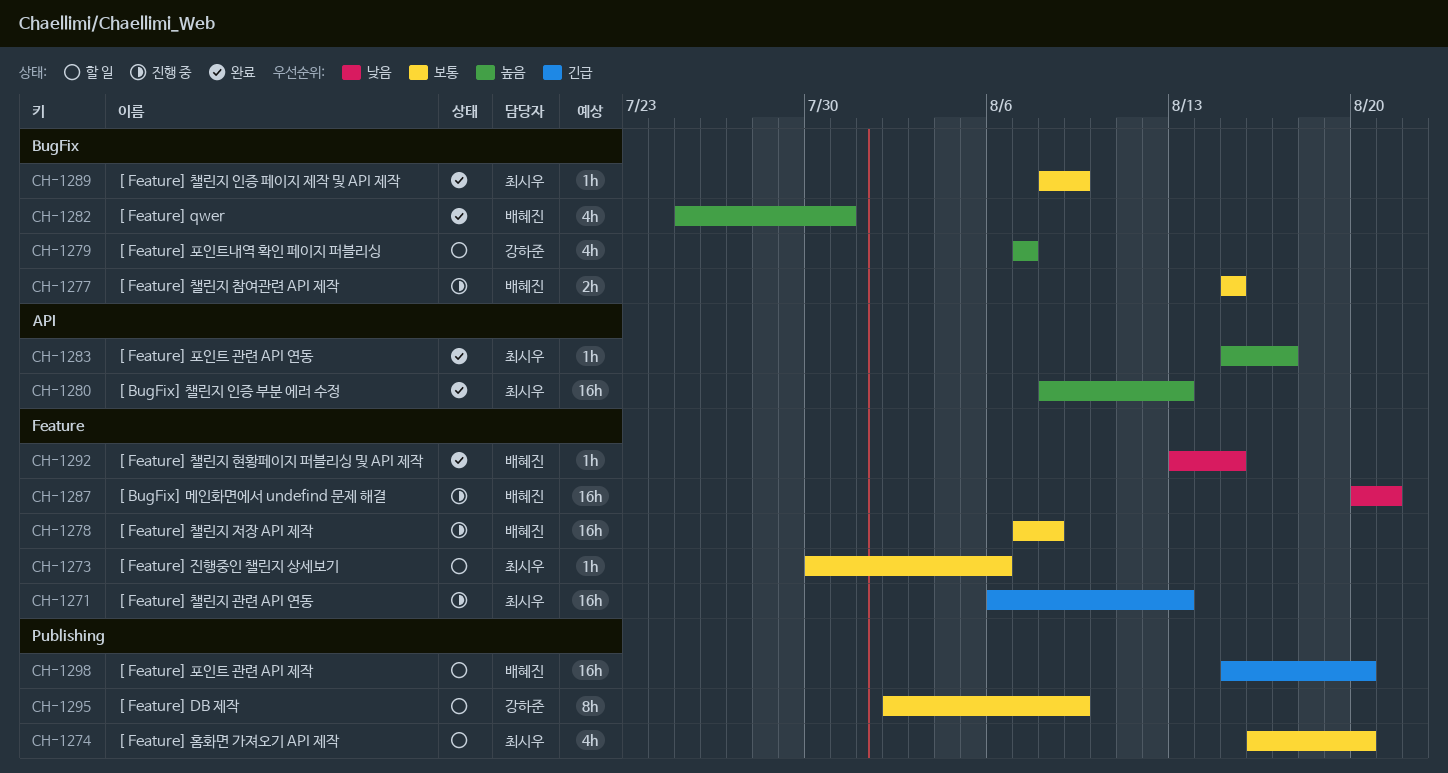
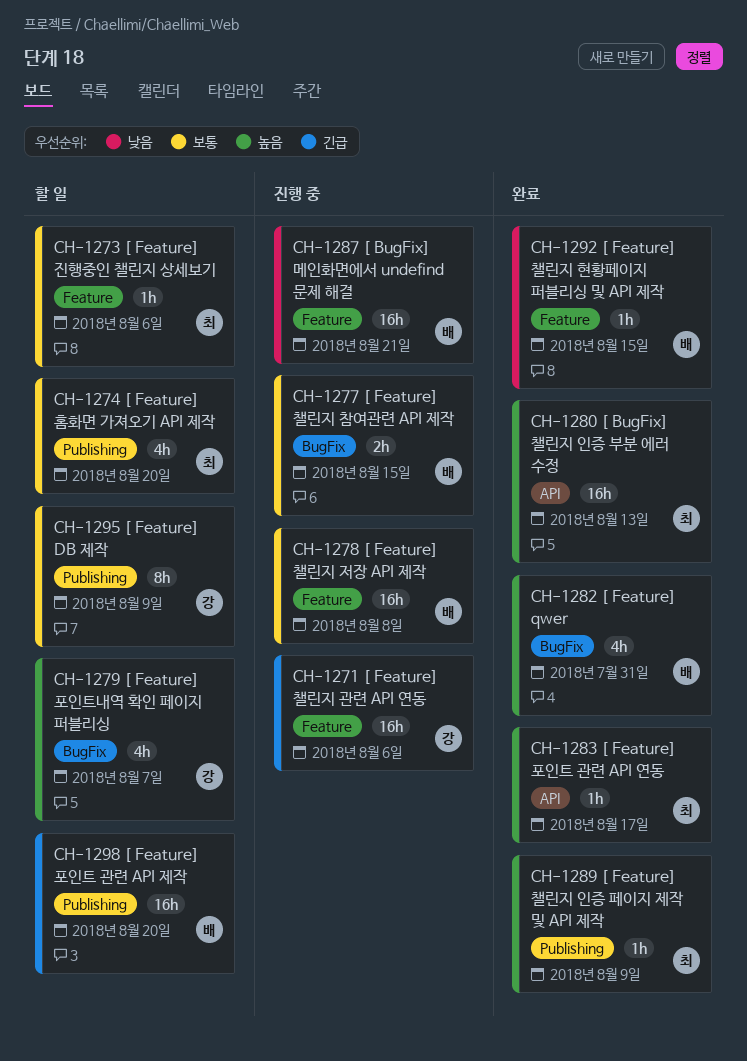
CH-1271, owner: 최시우 -> 강하준
CH-1271, due: Aug 13 -> Aug 6
CH-1289, priority: 보통 -> 높음
CH-1289, label: BugFix -> Publishing

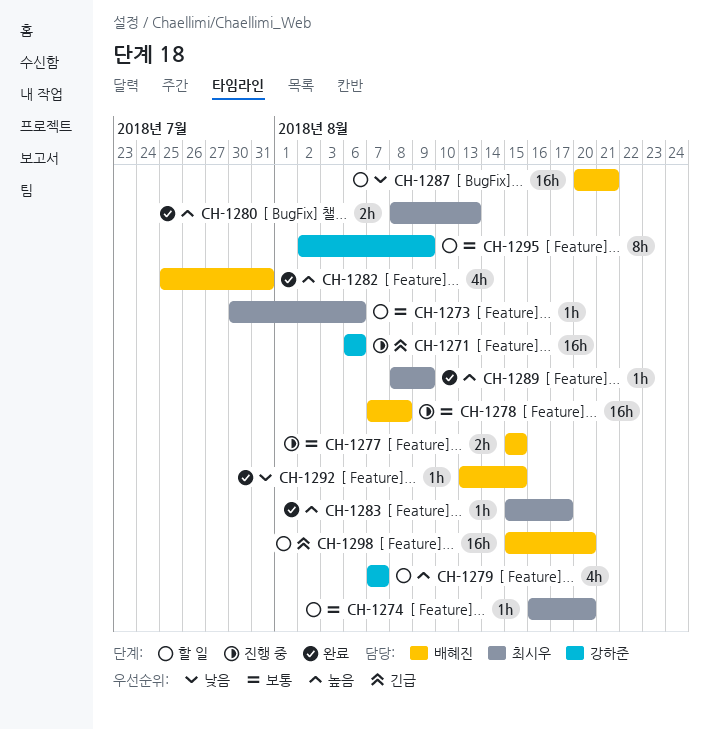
CH-1274, estimate: 4h -> 1h
CH-1280, estimate: 16h -> 2h
CH-1287, status: 진행 중 -> 할 일

